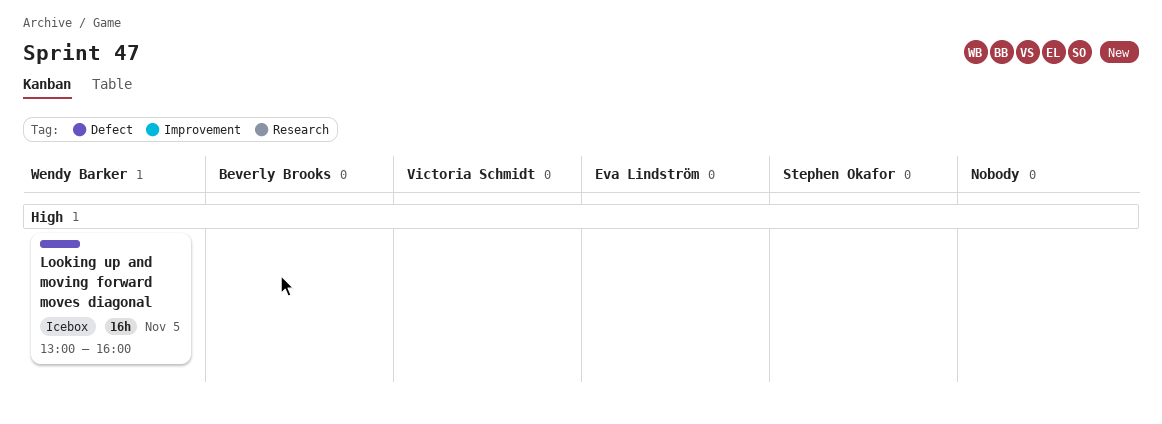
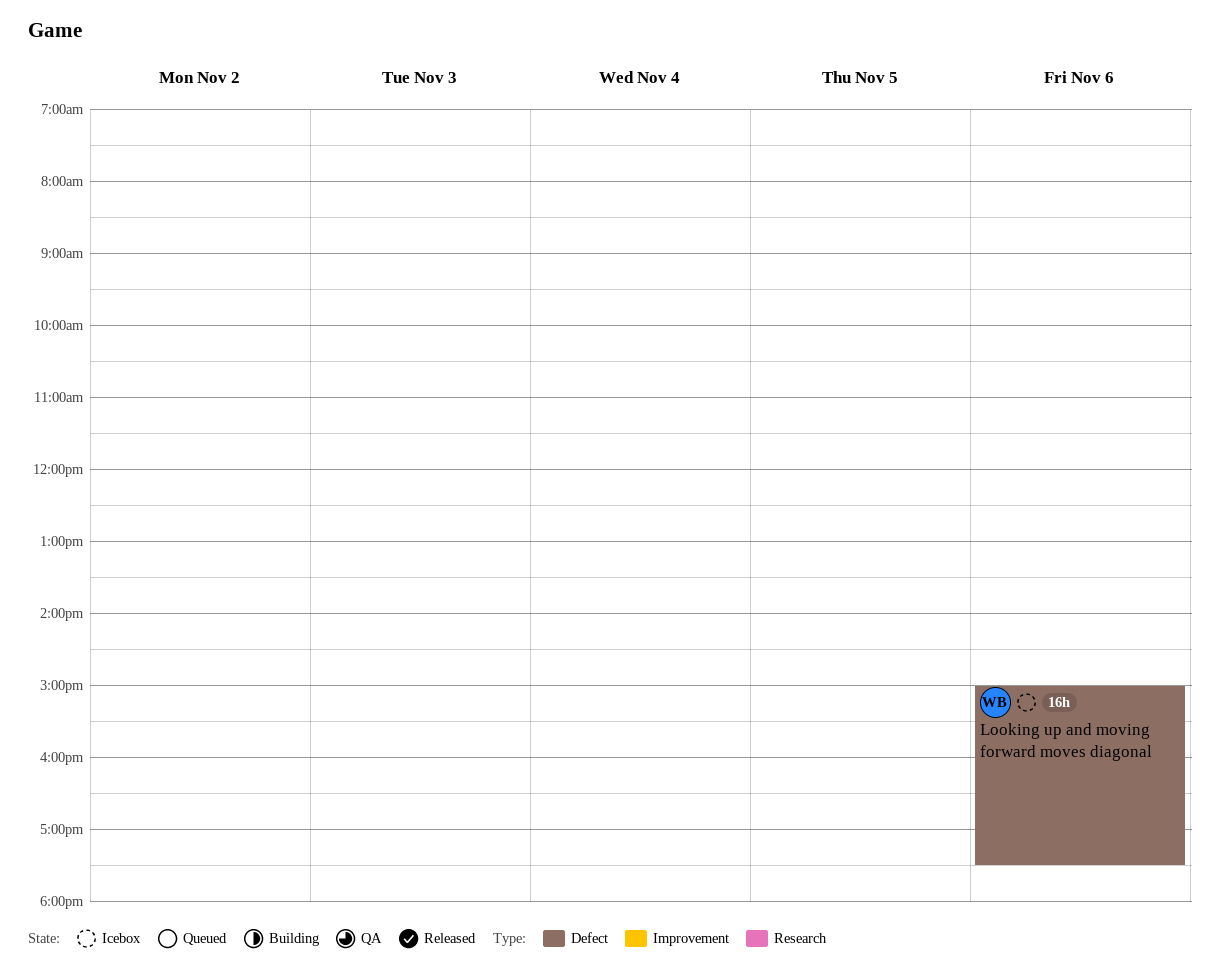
Looking up and moving forward moves diagonal, day: Nov 5 -> Nov 6
Looking up and moving forward moves diagonal, begins: 13:00 -> 15:00
Looking up and moving forward moves diagonal, ends: 16:00 -> 17:30

